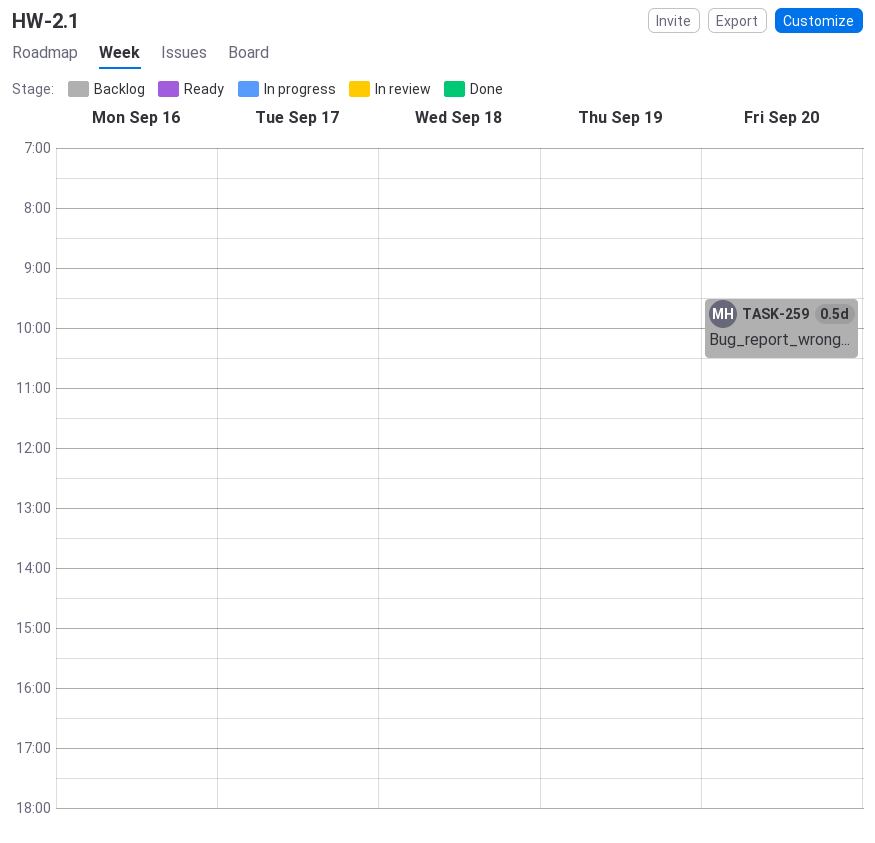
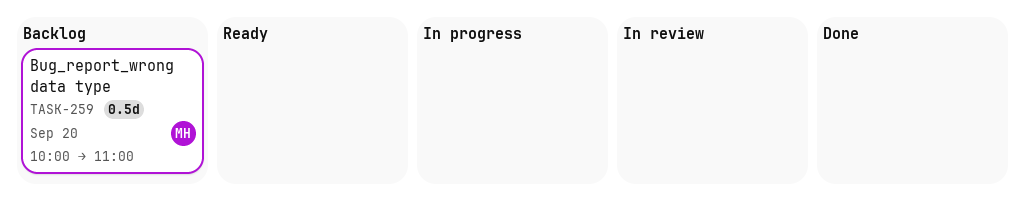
TASK-259, begins: 09:30 -> 10:00
TASK-259, ends: 10:30 -> 11:00

